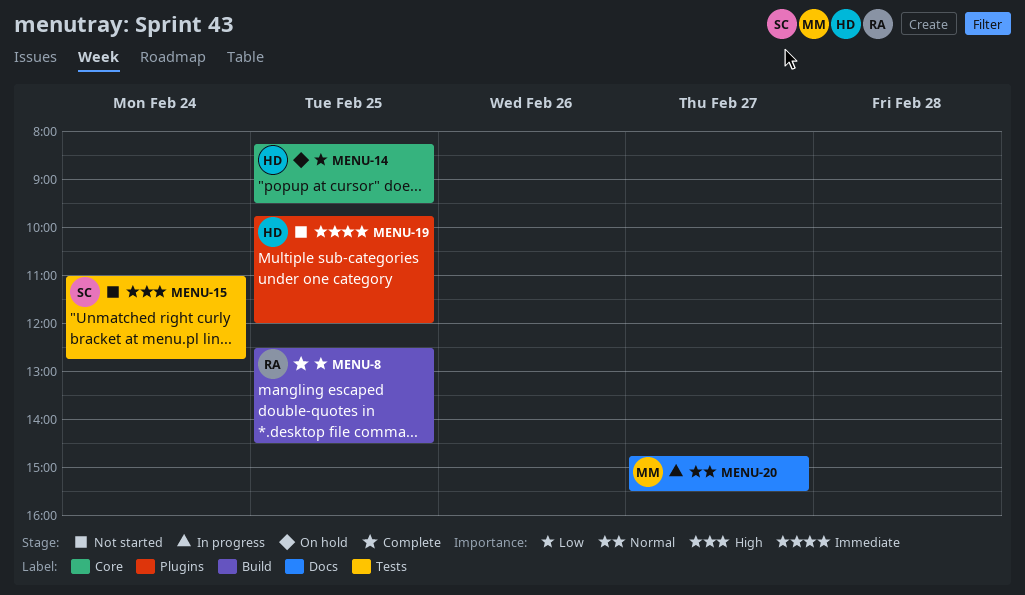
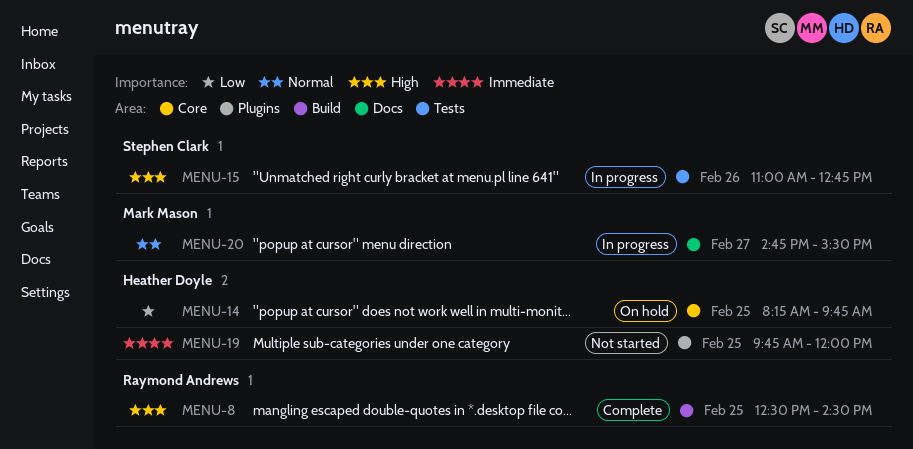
MENU-8, priority: Low -> High
MENU-14, ends: 09:30 -> 09:45
MENU-15, status: Not started -> In progress
MENU-15, day: Feb 24 -> Feb 26

